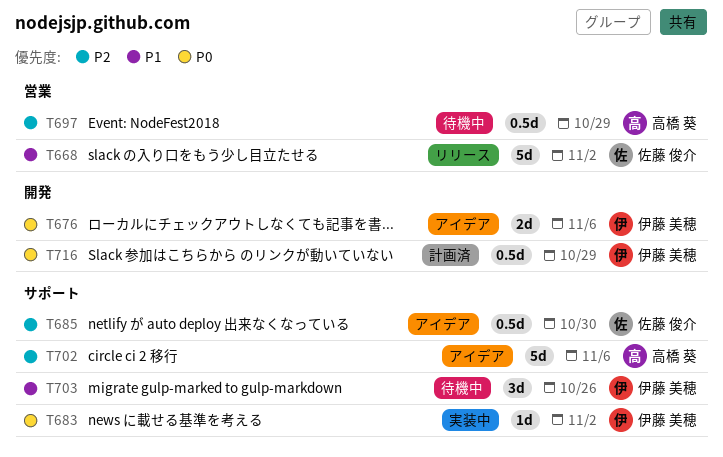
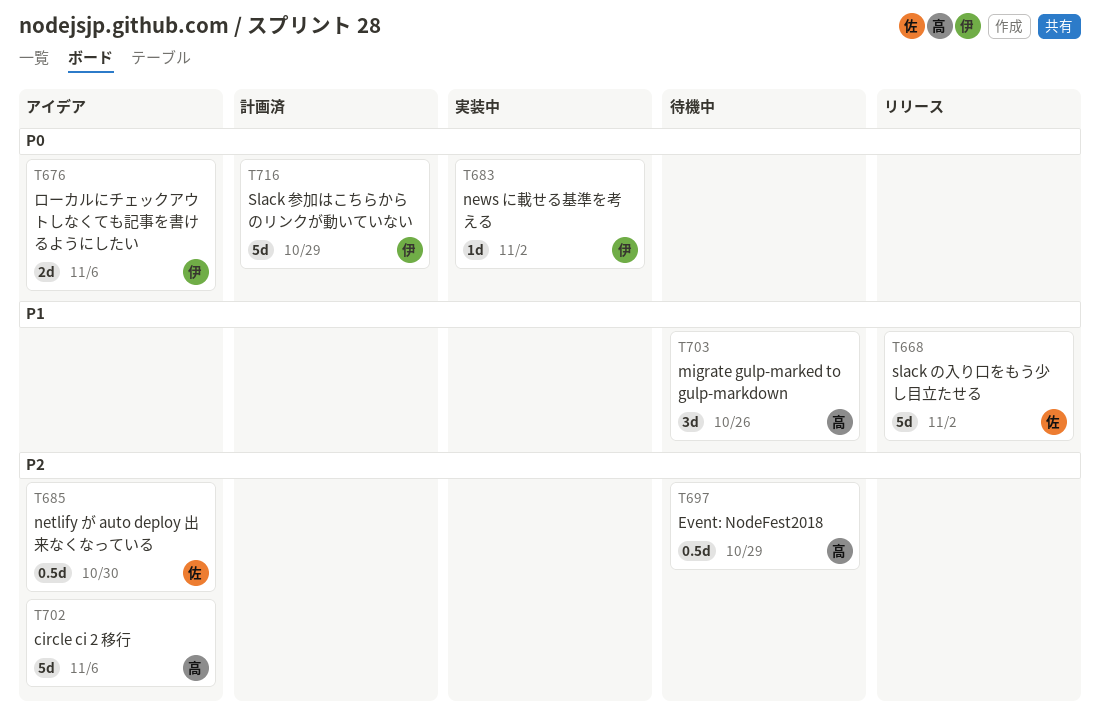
T703, owner: 伊藤 美穂 -> 高橋 葵
T716, estimate: 0.5d -> 5d

